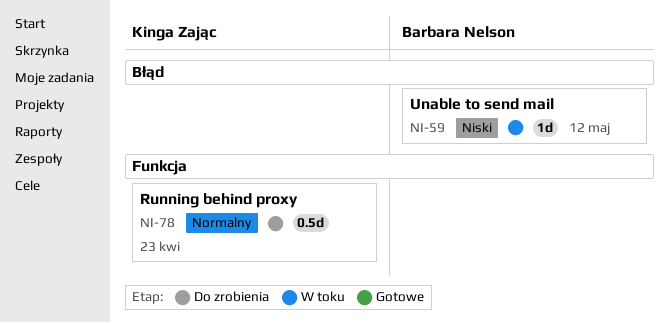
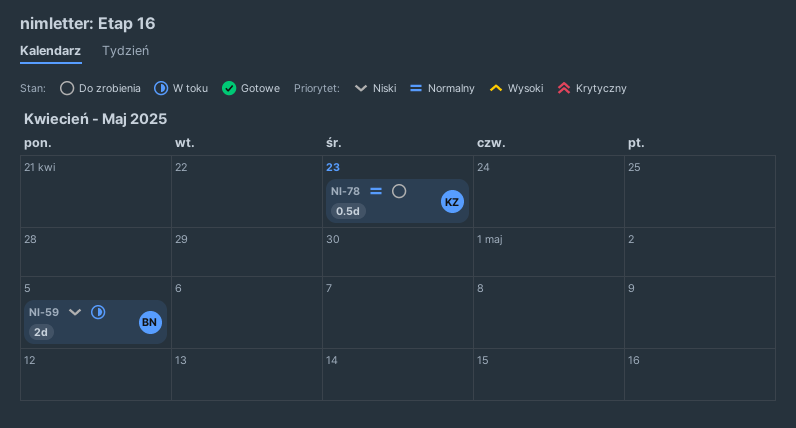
NI-59, estimate: 1d -> 2d
NI-59, due: May 12 -> May 5

